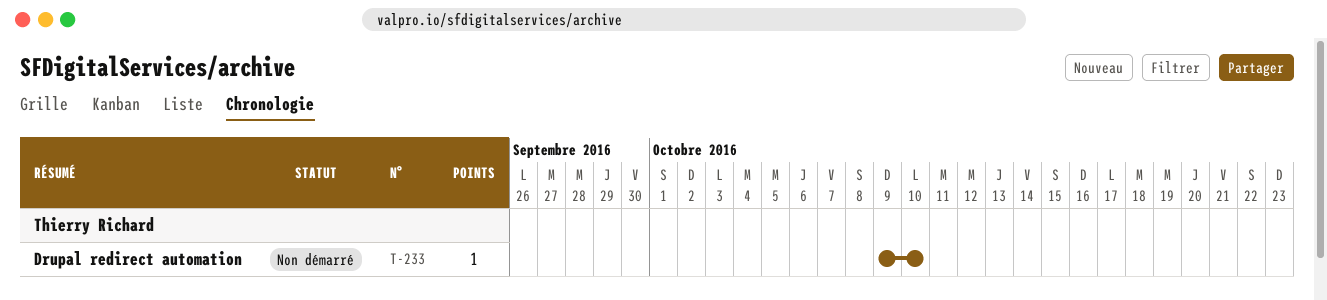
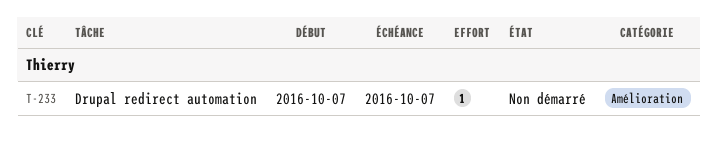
T-233, start: Oct 9 -> Oct 7
T-233, due: Oct 10 -> Oct 7

